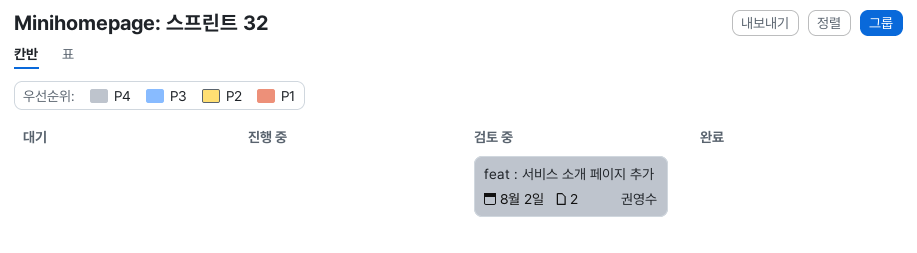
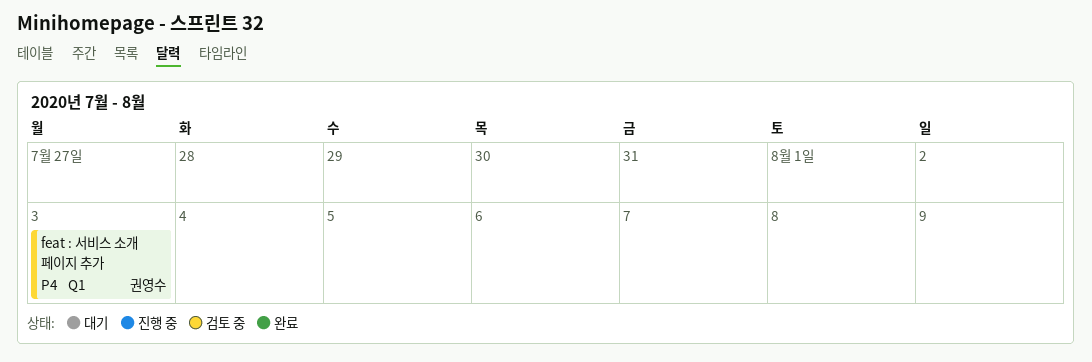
feat : 서비스 소개 페이지 추가, due: Aug 2 -> Aug 3

